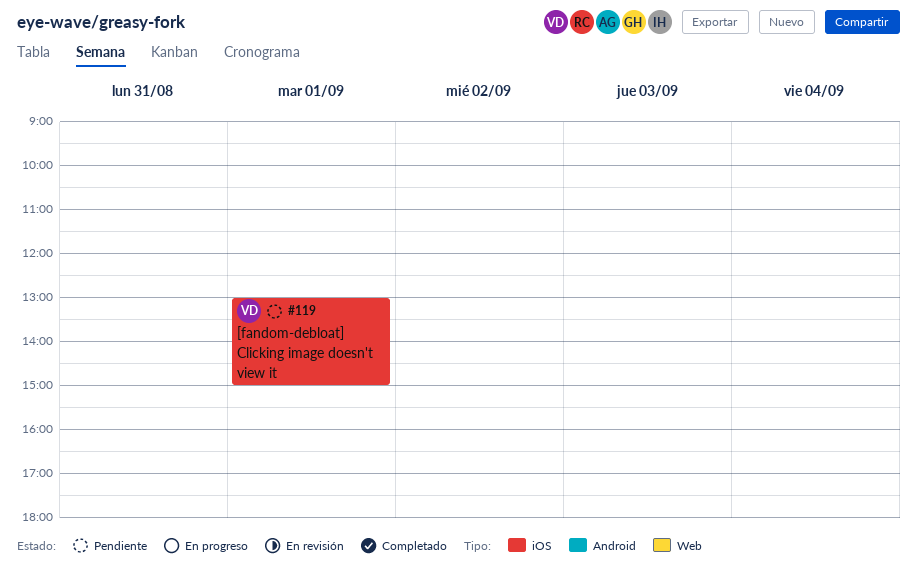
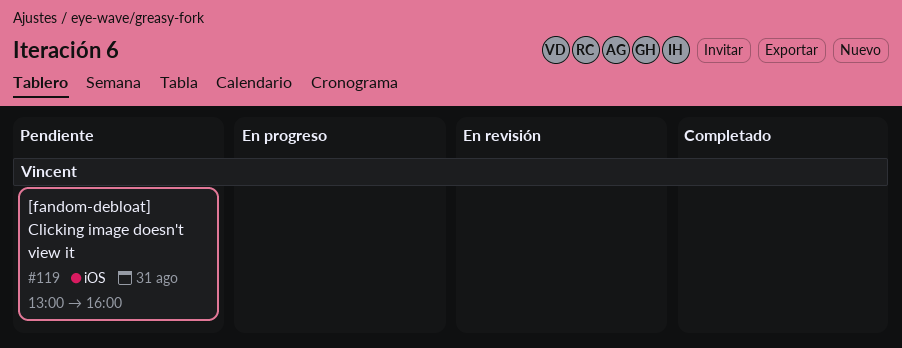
#119, day: Sep 1 -> Aug 31
#119, ends: 15:00 -> 16:00

